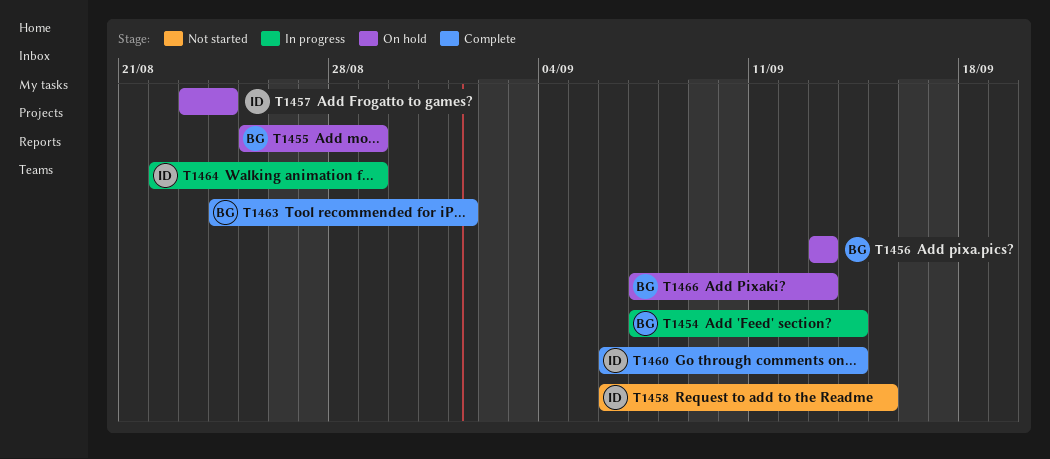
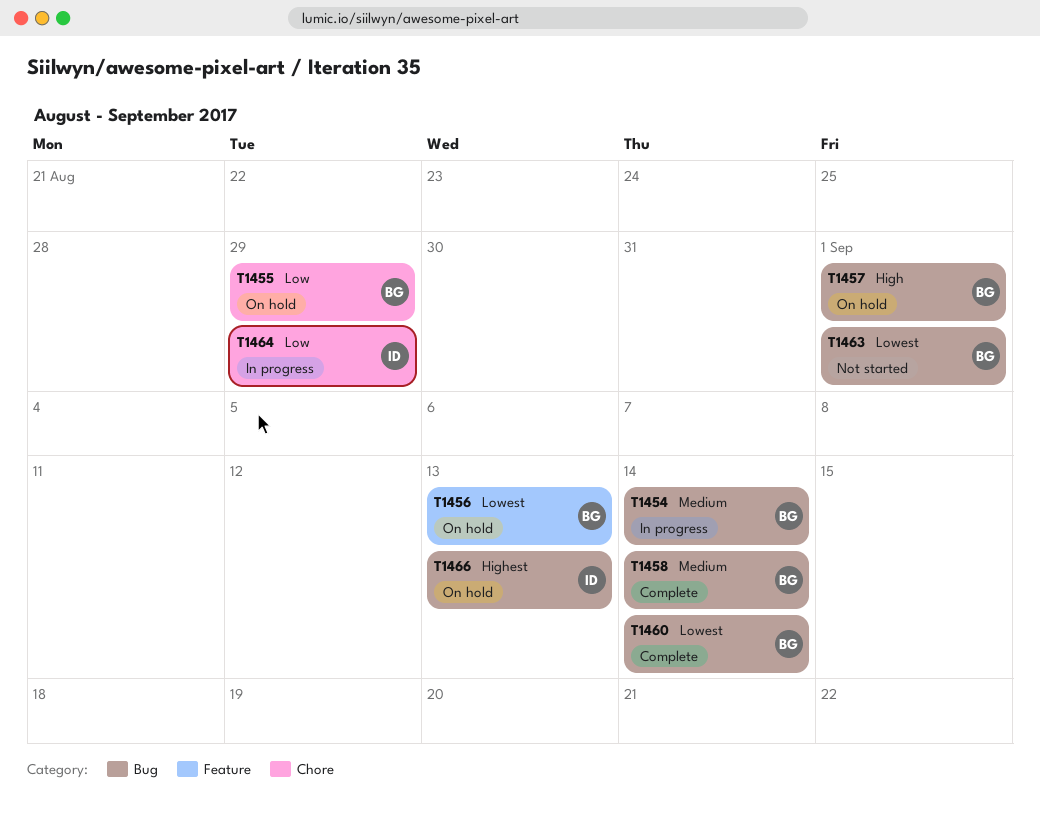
T1457, owner: ID -> BG
T1457, due: Aug 24 -> Sep 1
T1458, status: Not started -> Complete
T1458, owner: ID -> BG
T1458, due: Sep 15 -> Sep 14
T1460, owner: ID -> BG
T1463, status: Complete -> Not started
T1466, owner: BG -> ID

